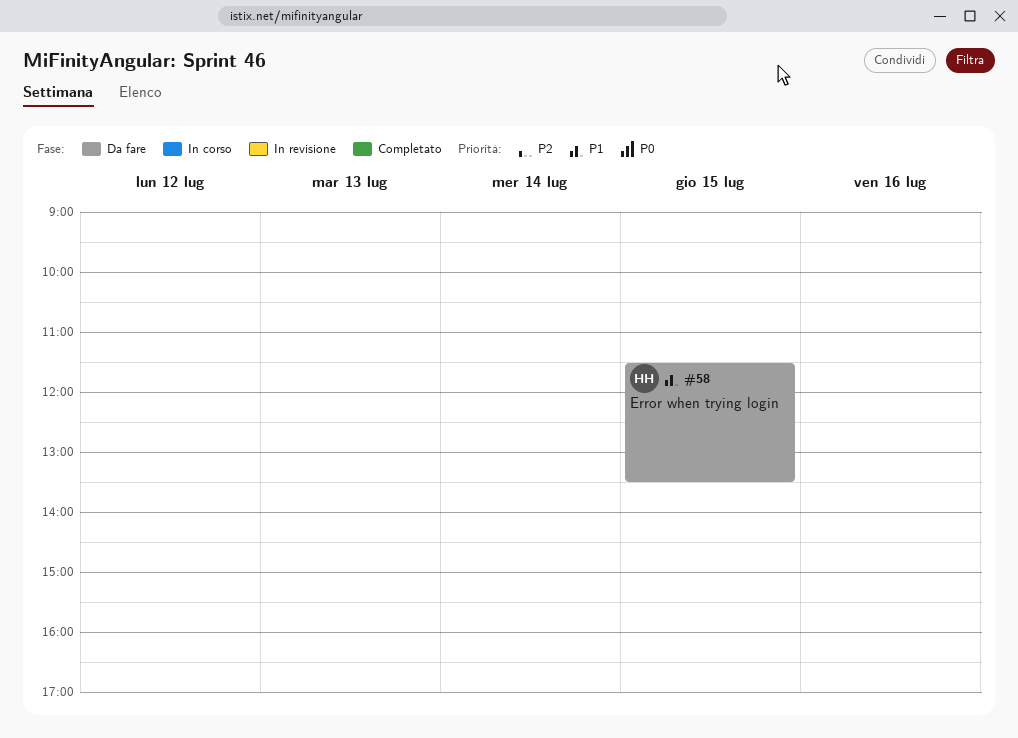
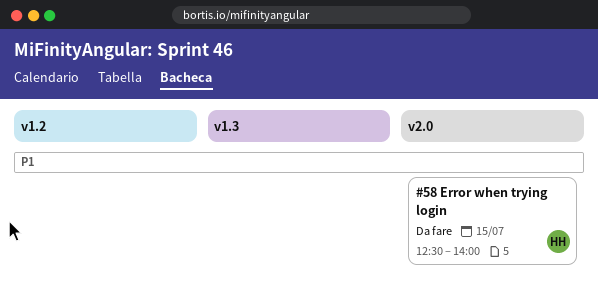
#58, begins: 11:30 -> 12:30
#58, ends: 13:30 -> 14:00

